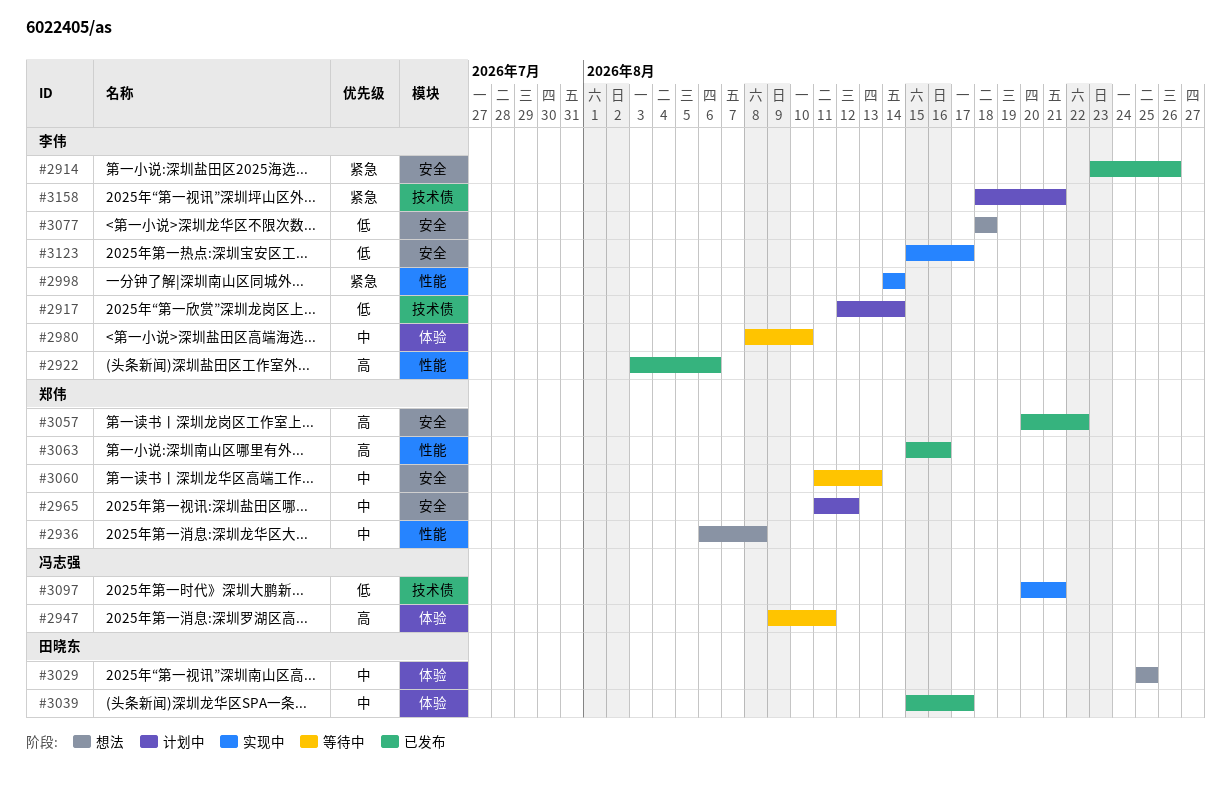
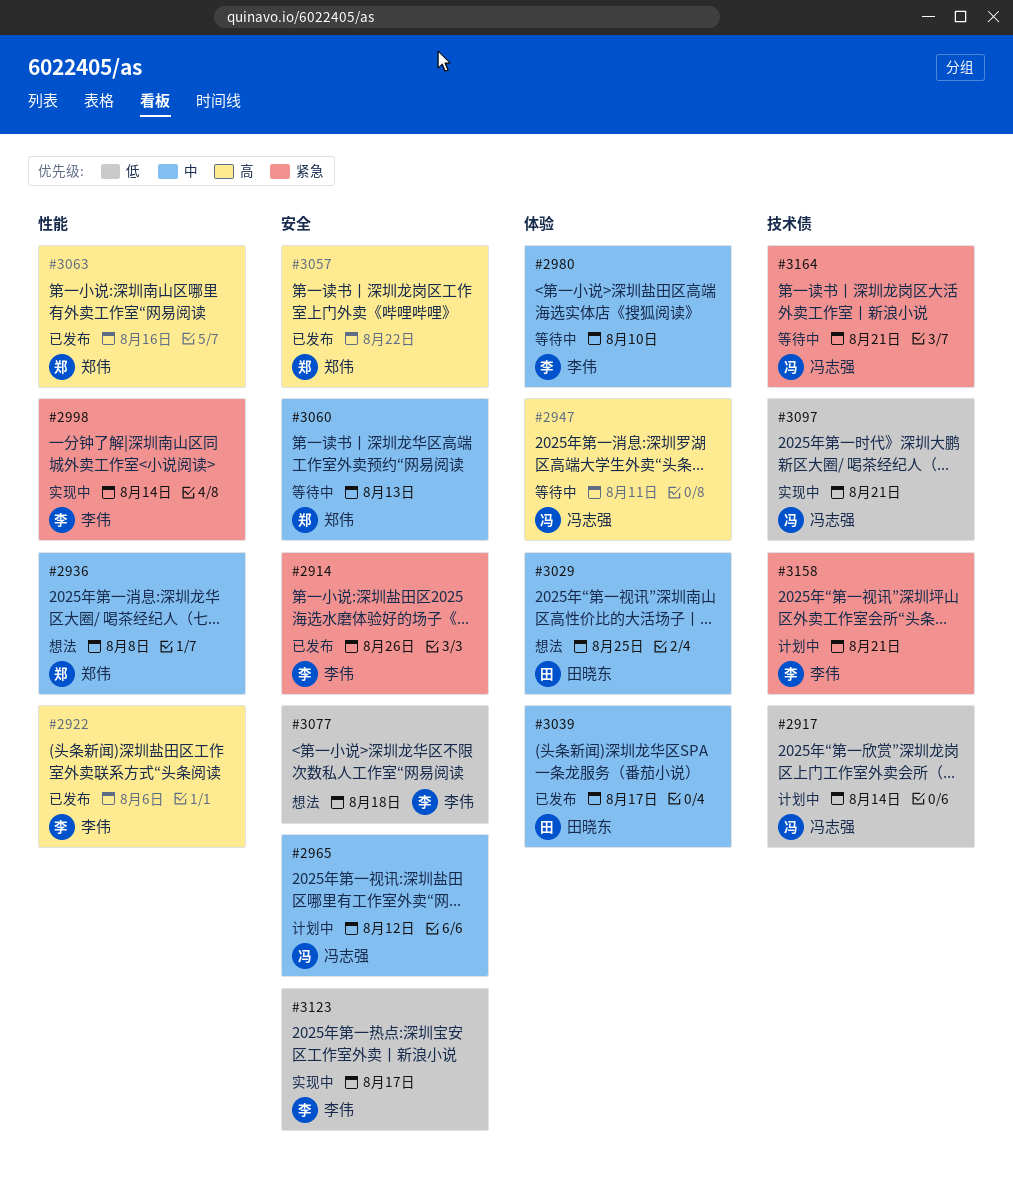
#2917, owner: 李伟 -> 冯志强
#2965, owner: 郑伟 -> 冯志强
#3164: none -> present

